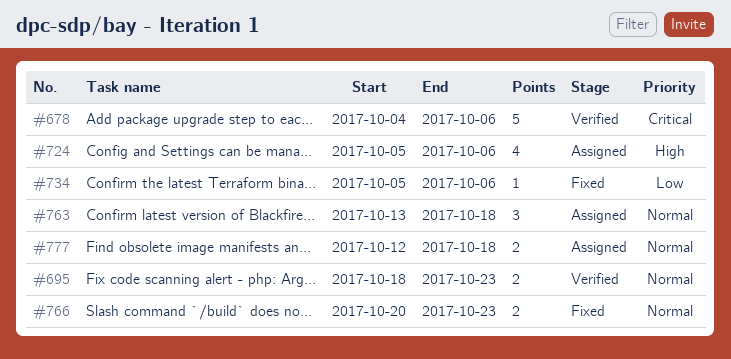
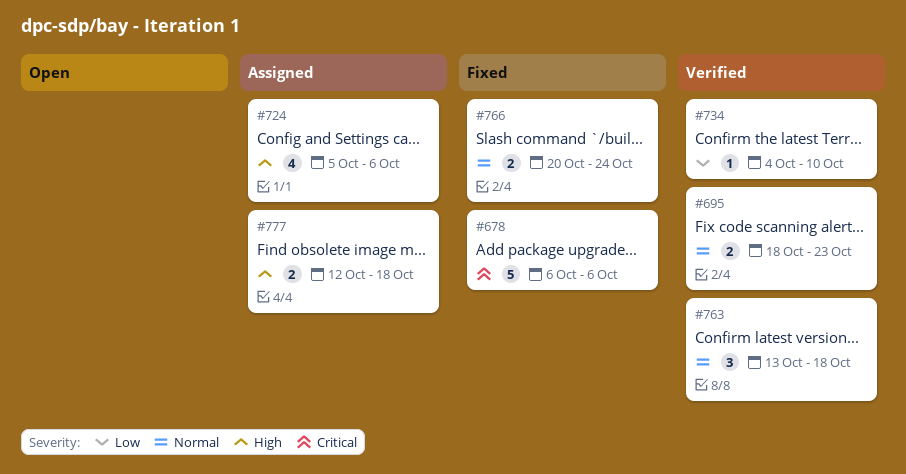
#678, status: Verified -> Fixed
#678, start: Oct 4 -> Oct 6
#734, status: Fixed -> Verified
#734, start: Oct 5 -> Oct 4
#734, due: Oct 6 -> Oct 10
#763, status: Assigned -> Verified
#766, due: Oct 23 -> Oct 24
#777, priority: Normal -> High

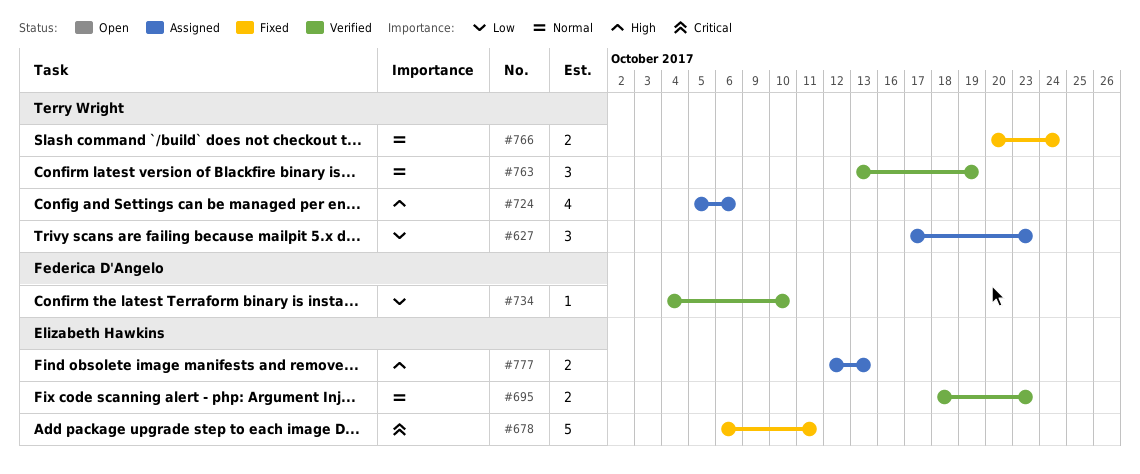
#627: none -> present
#678, due: Oct 6 -> Oct 11
#763, due: Oct 18 -> Oct 19
#777, due: Oct 18 -> Oct 13

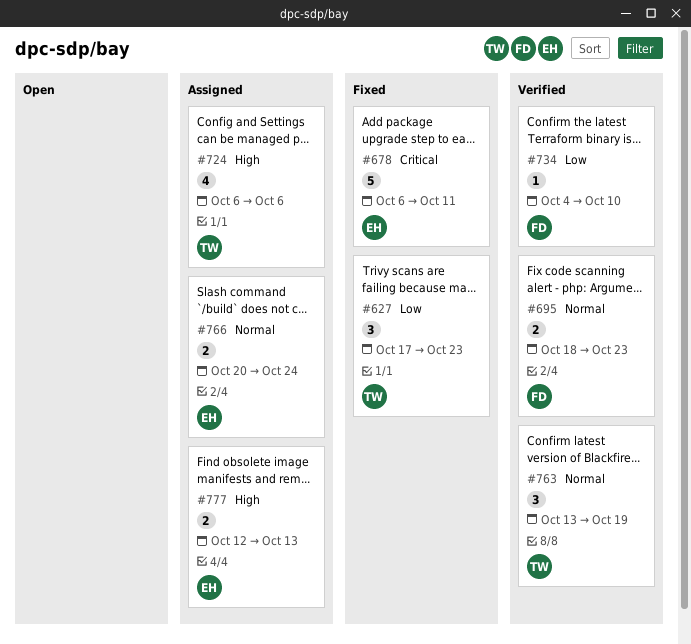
#627, status: Assigned -> Fixed
#695, owner: Elizabeth Hawkins -> Federica D'Angelo
#724, start: Oct 5 -> Oct 6
#766, status: Fixed -> Assigned
#766, owner: Terry Wright -> Elizabeth Hawkins

